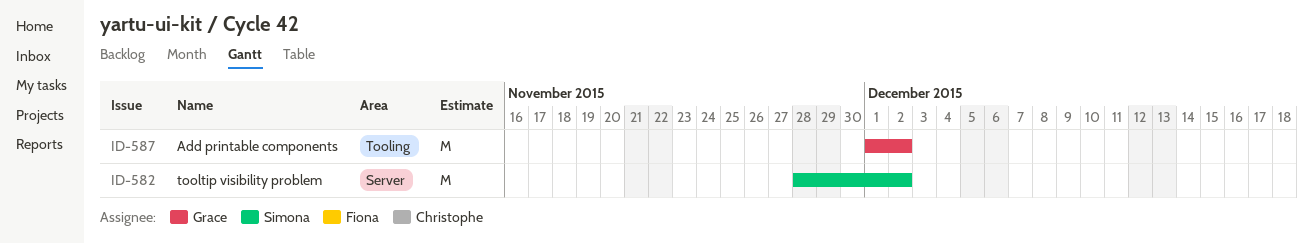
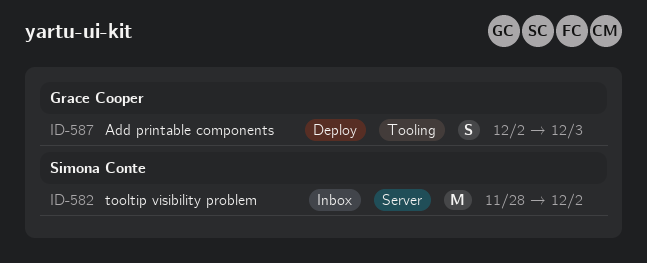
ID-587, estimate: M -> S
ID-587, start: Dec 1 -> Dec 2
ID-587, due: Dec 2 -> Dec 3

